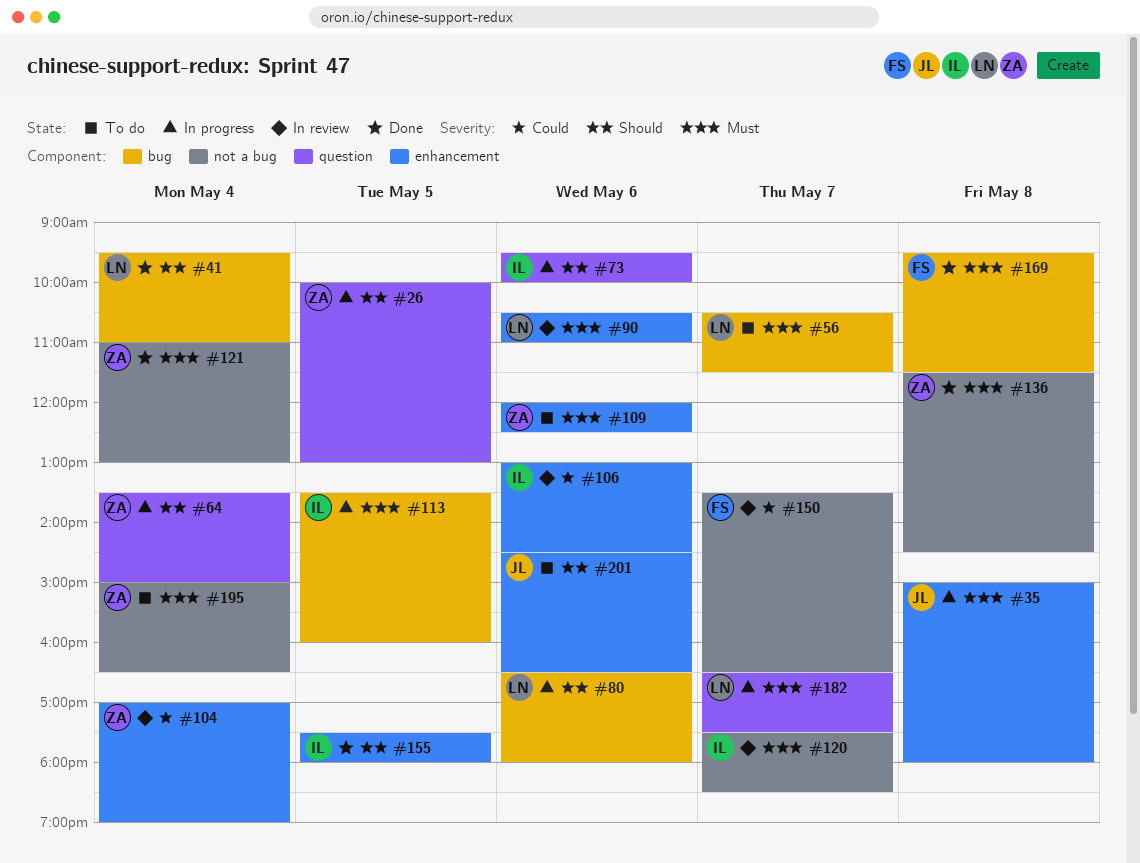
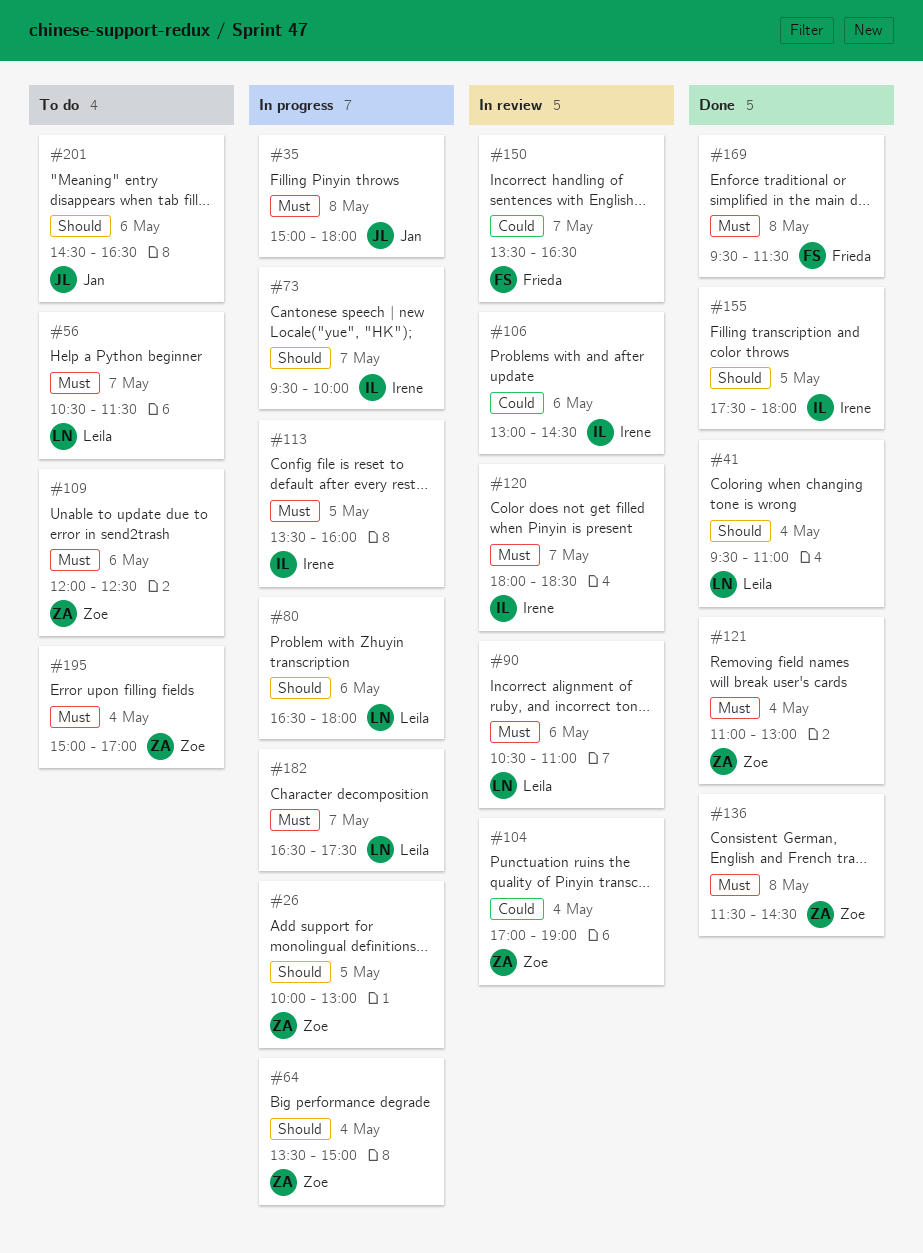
#73, day: May 6 -> May 7
#120, begins: 17:30 -> 18:00
#195, ends: 16:30 -> 17:00

